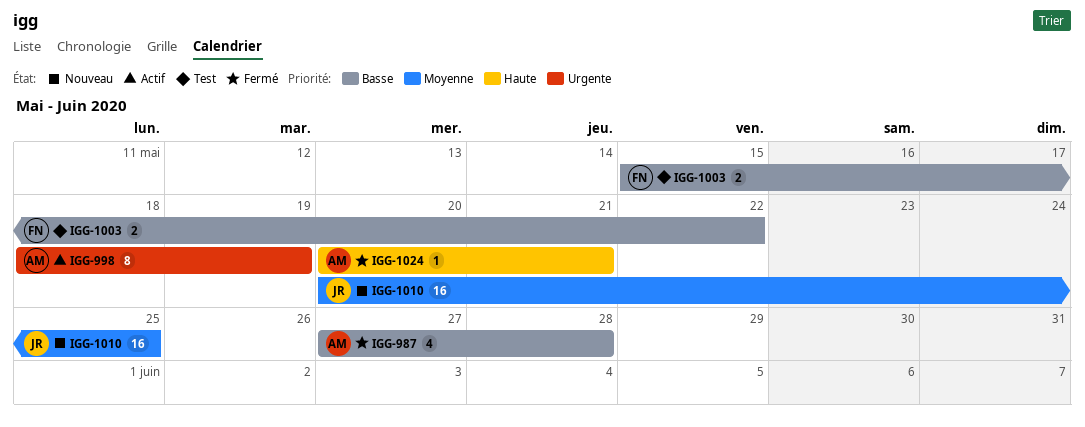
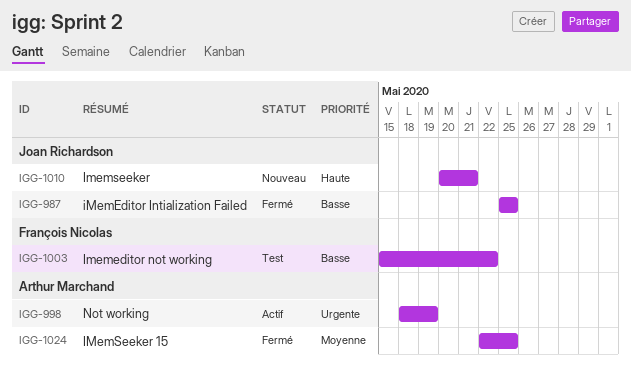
IGG-987, owner: Arthur Marchand -> Joan Richardson
IGG-987, start: May 27 -> May 25
IGG-987, due: May 28 -> May 25
IGG-1010, priority: Moyenne -> Haute
IGG-1010, due: May 25 -> May 21
IGG-1024, priority: Haute -> Moyenne
IGG-1024, start: May 20 -> May 22
IGG-1024, due: May 21 -> May 25

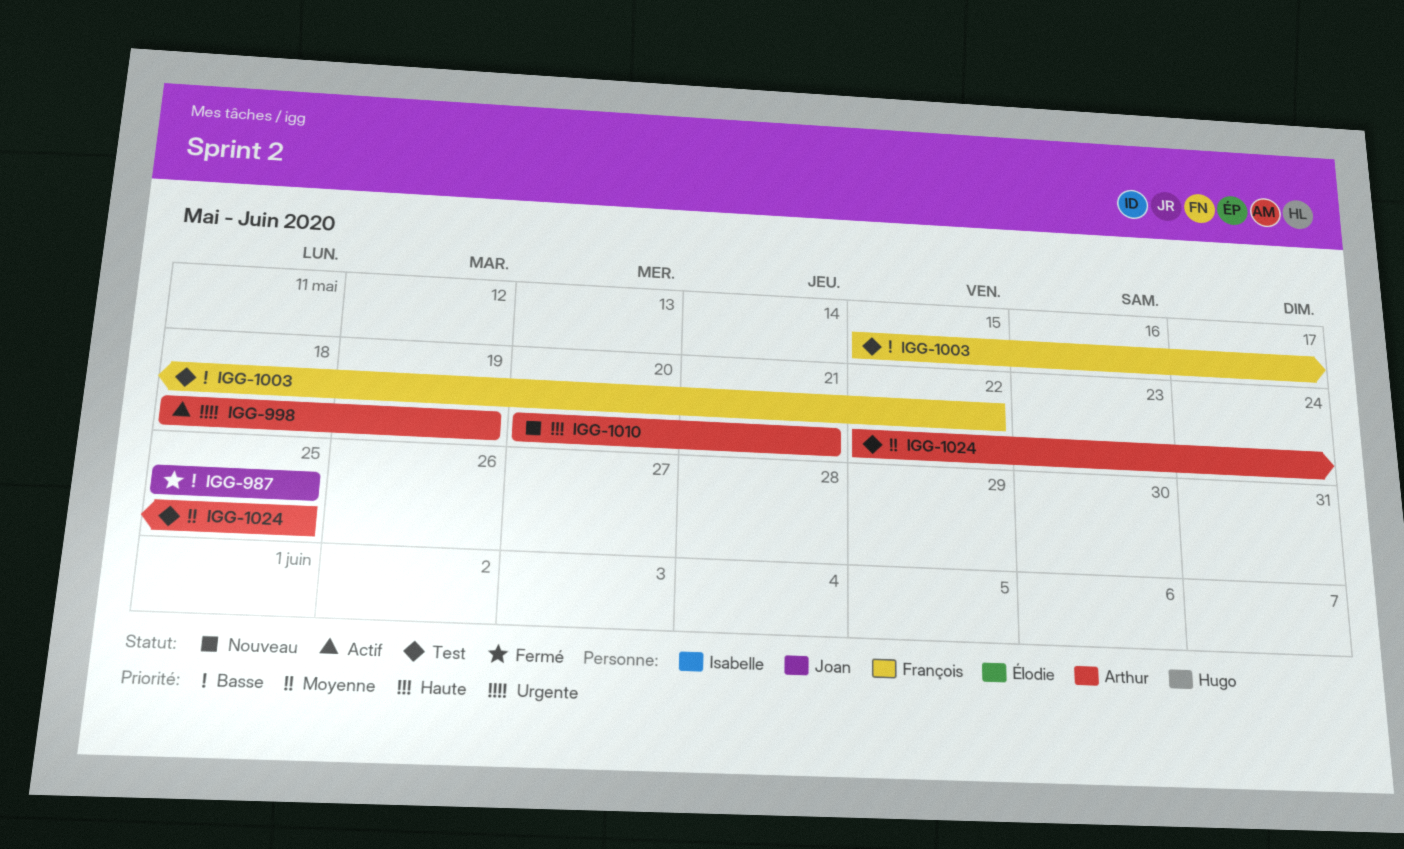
IGG-1010, owner: Joan Richardson -> Arthur Marchand
IGG-1024, status: Fermé -> Test

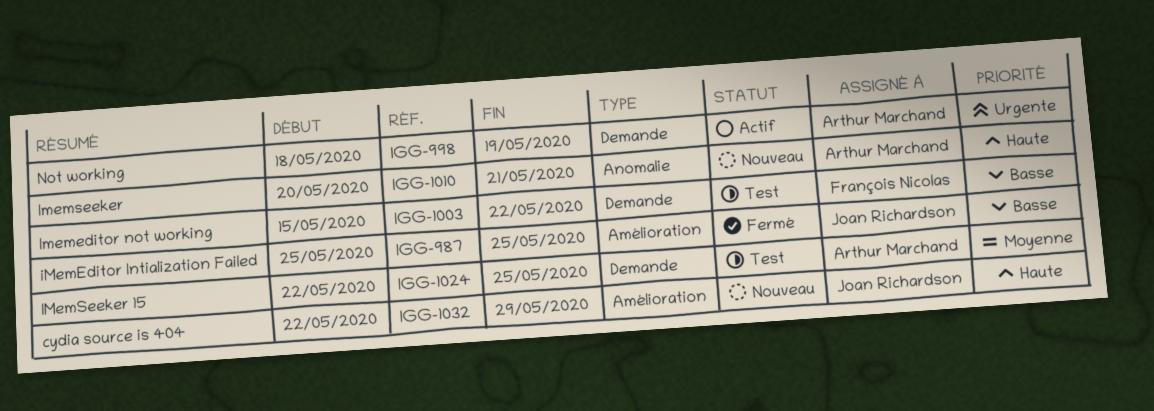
IGG-1032: none -> present

